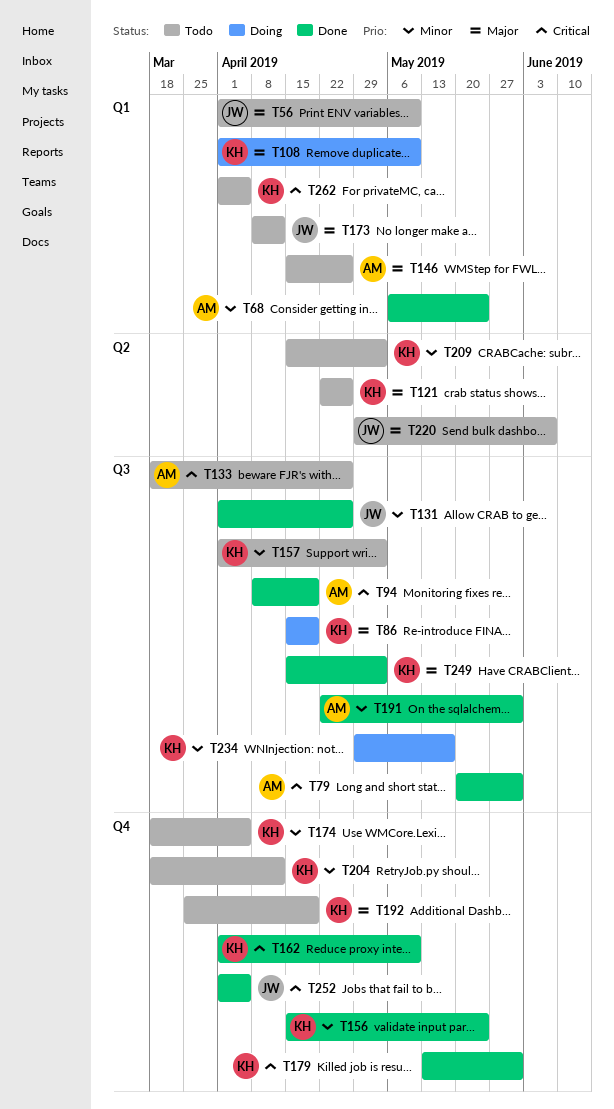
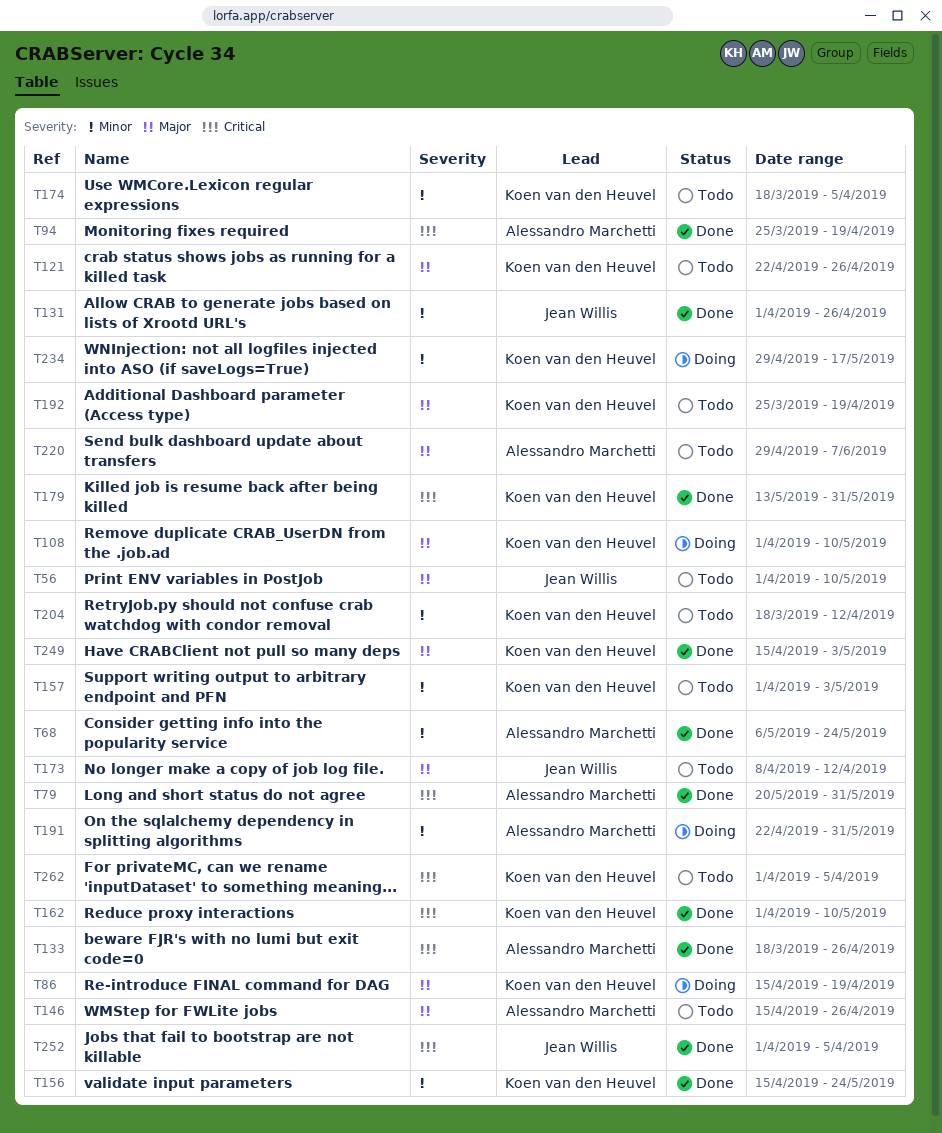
T94, start: Apr 8 -> Mar 25
T133, status: Todo -> Done
T191, status: Done -> Doing
T209: present -> none
T220, owner: Jean Willis -> Alessandro Marchetti

